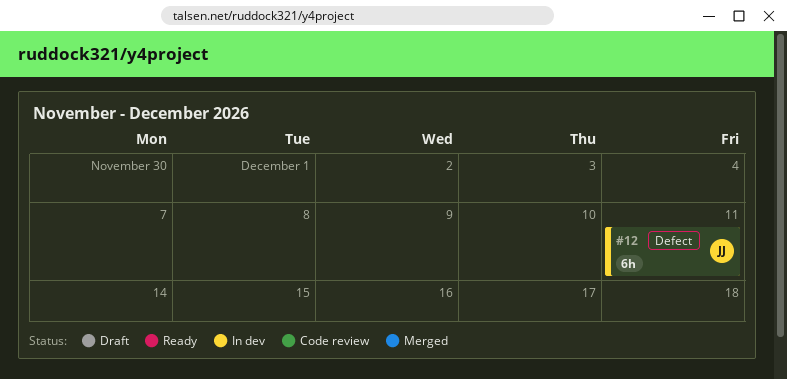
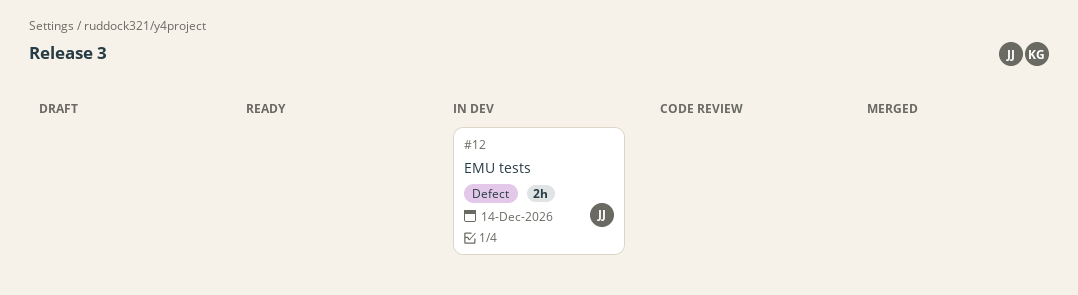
#12, estimate: 6h -> 2h
#12, due: Dec 11 -> Dec 14

